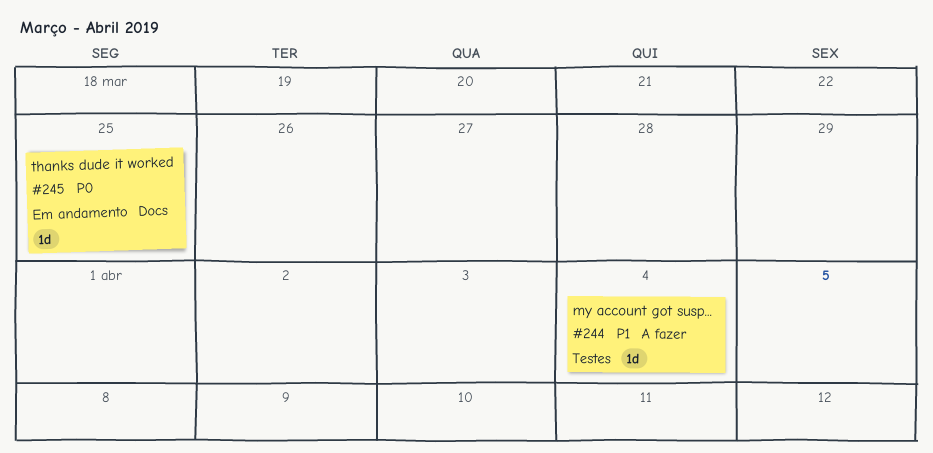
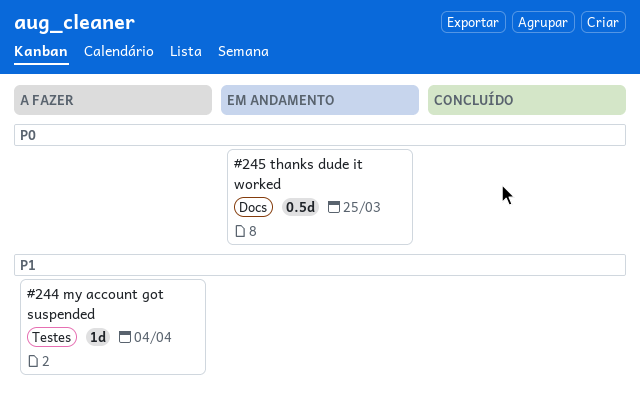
#245, estimate: 1d -> 0.5d

